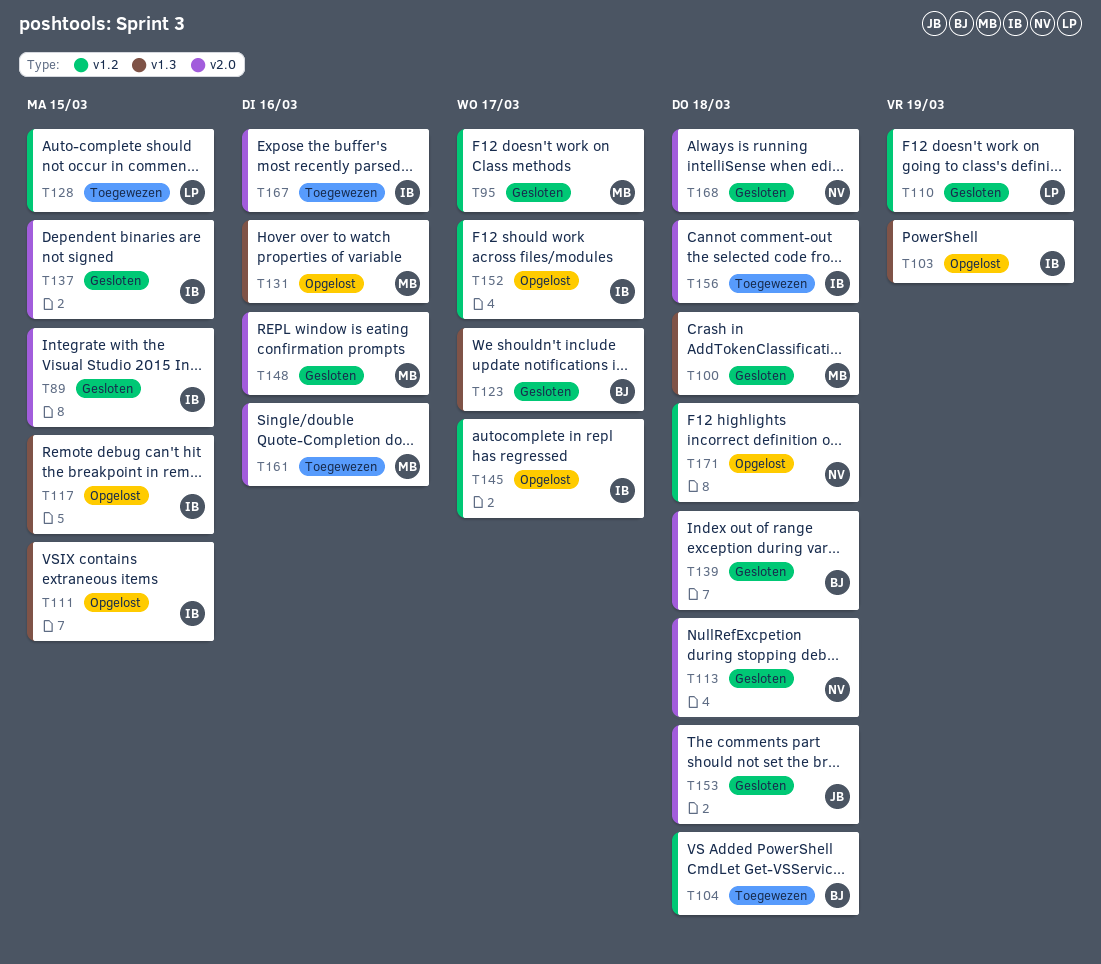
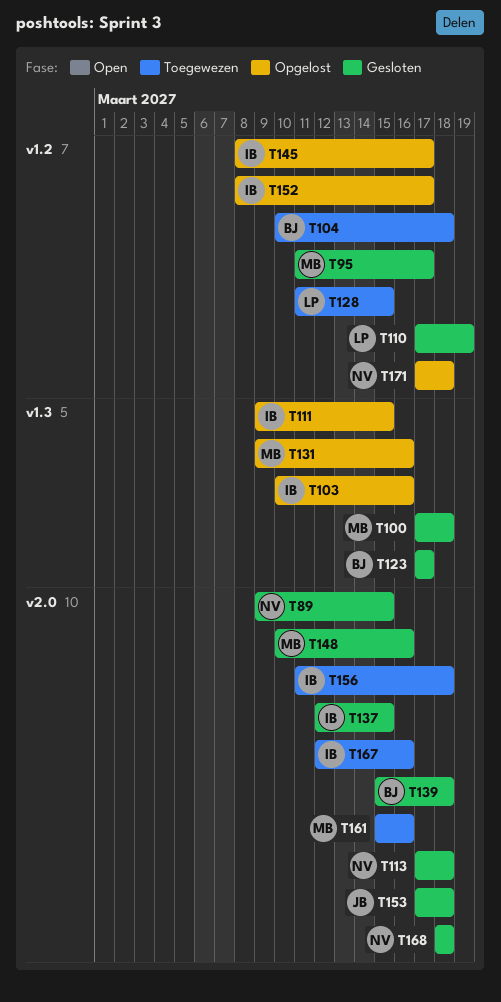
T89, owner: IB -> NV
T103, due: Mar 19 -> Mar 16
T117: present -> none

